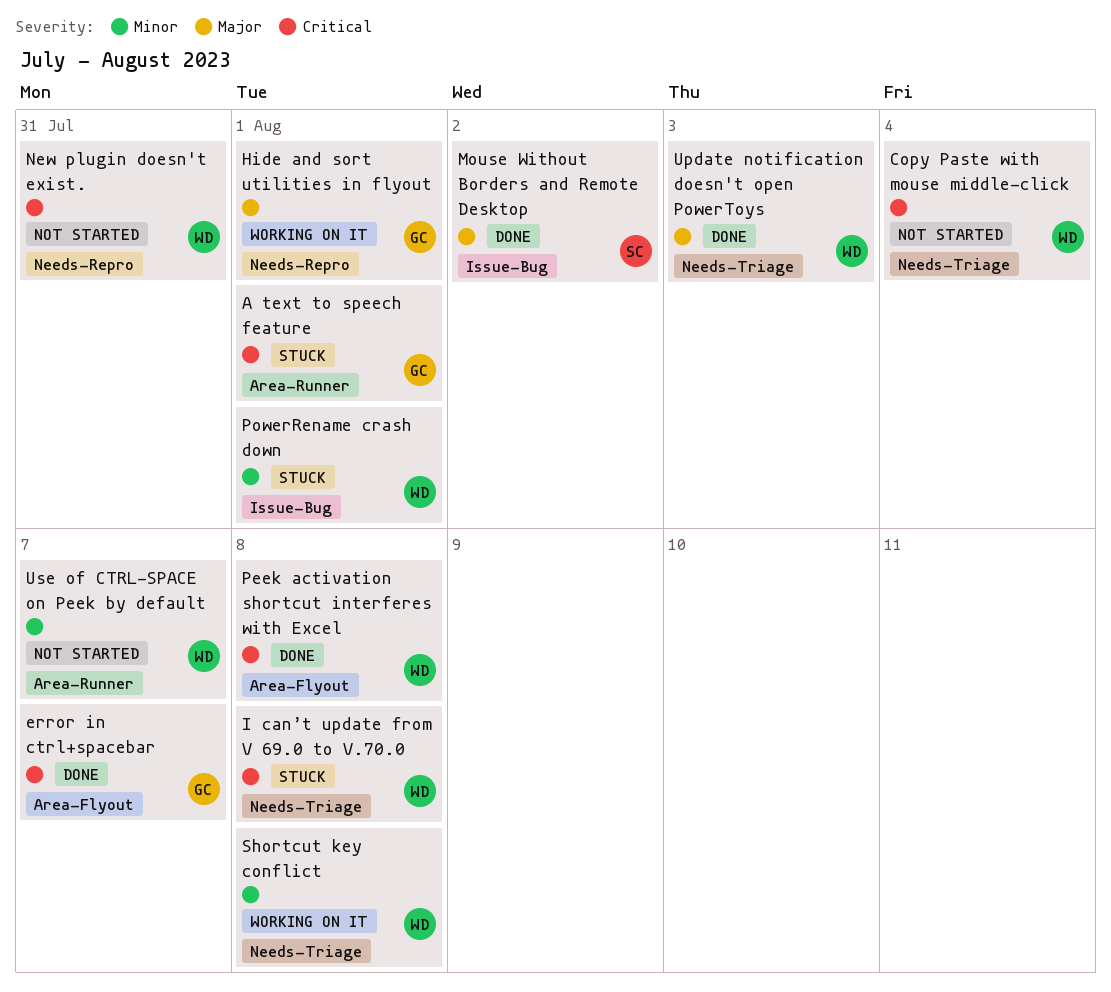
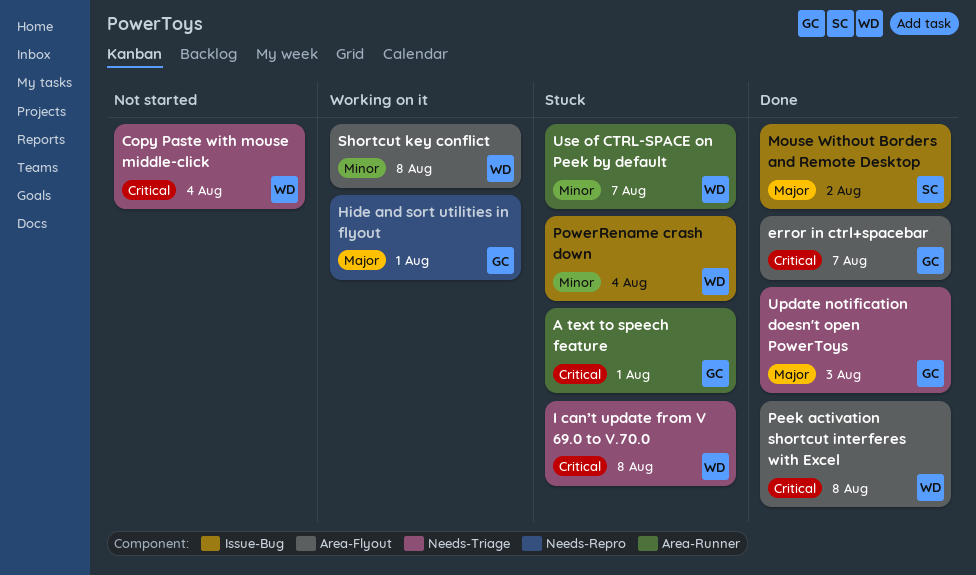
New plugin doesn't exist.: present -> none
PowerRename crash down, due: Aug 1 -> Aug 4
Shortcut key conflict, label: Needs-Triage -> Area-Flyout
Update notification doesn't open PowerToys, owner: WD -> GC
Use of CTRL-SPACE on Peek by default, status: Not started -> Stuck

